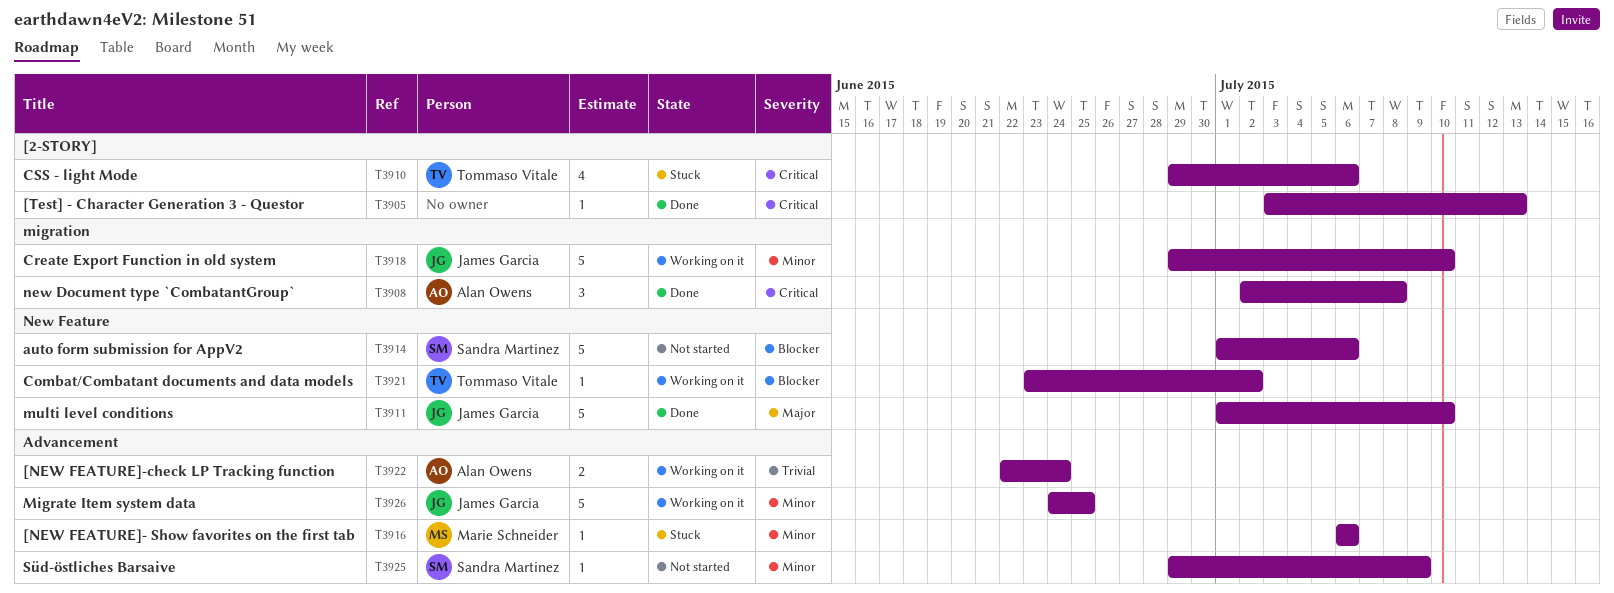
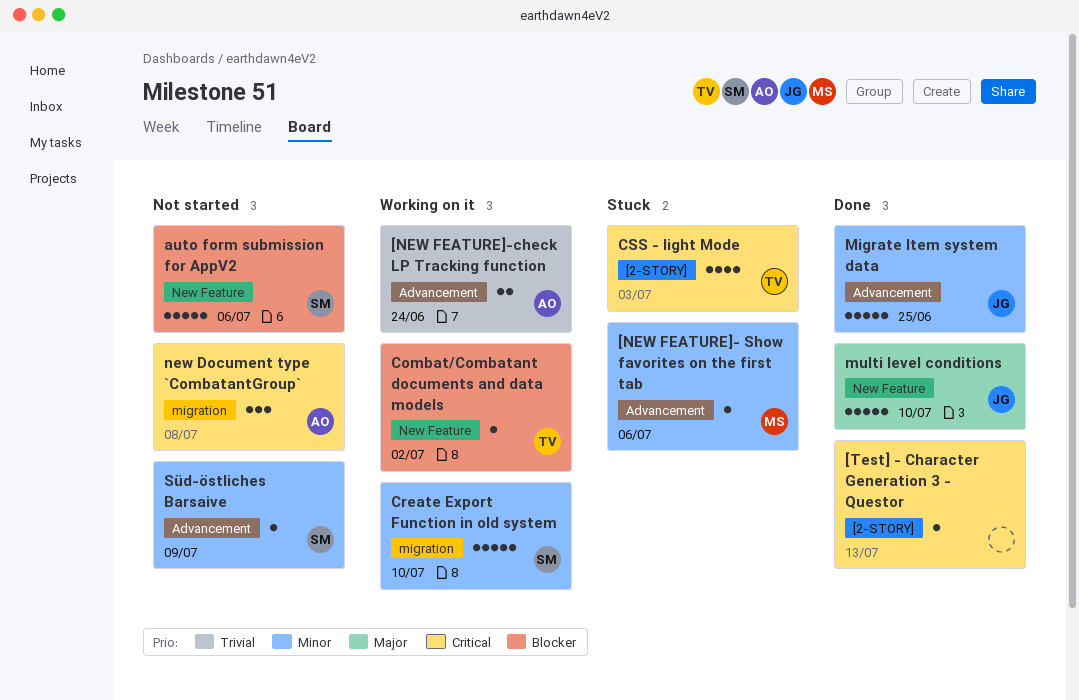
Create Export Function in old system, owner: James Garcia -> Sandra Martinez
CSS - light Mode, due: Jul 6 -> Jul 3
Migrate Item system data, status: Working on it -> Done
new Document type `CombatantGroup`, status: Done -> Not started

